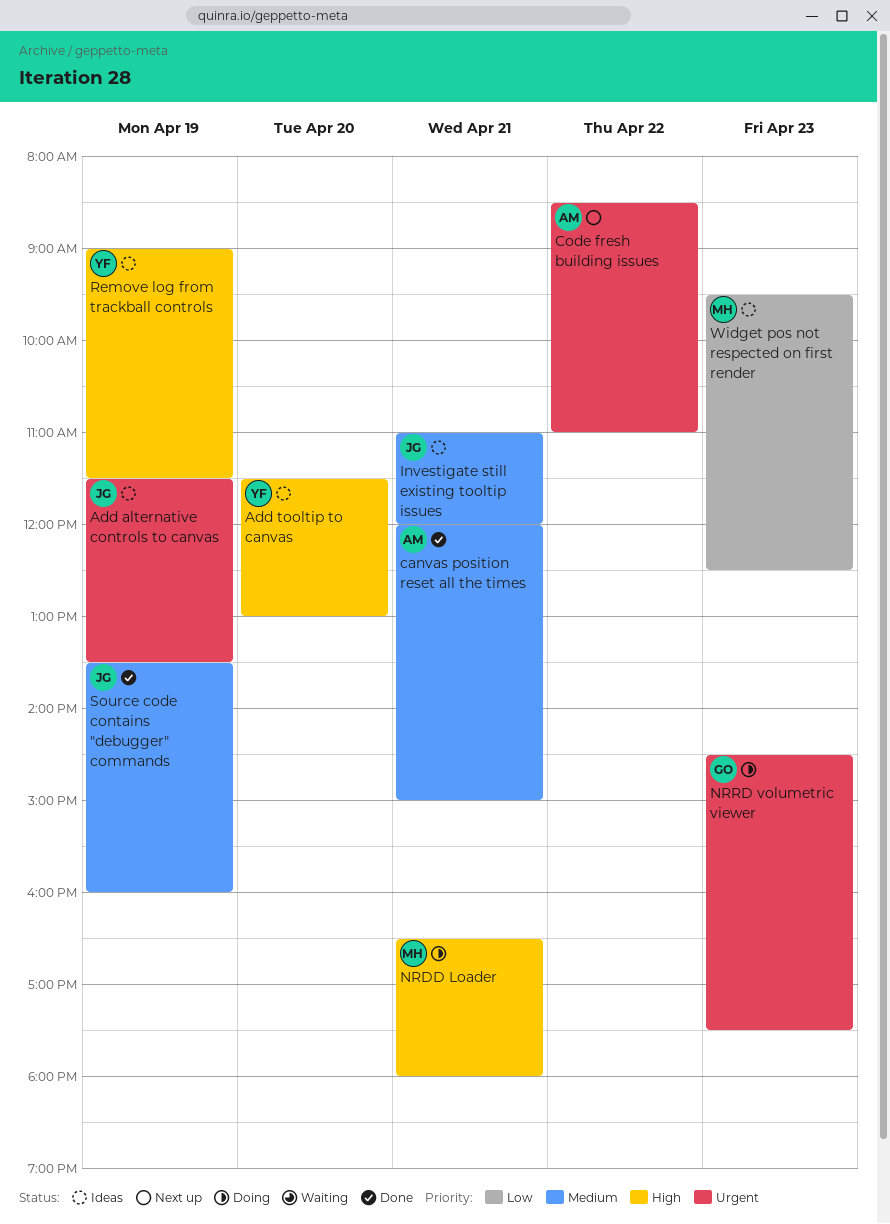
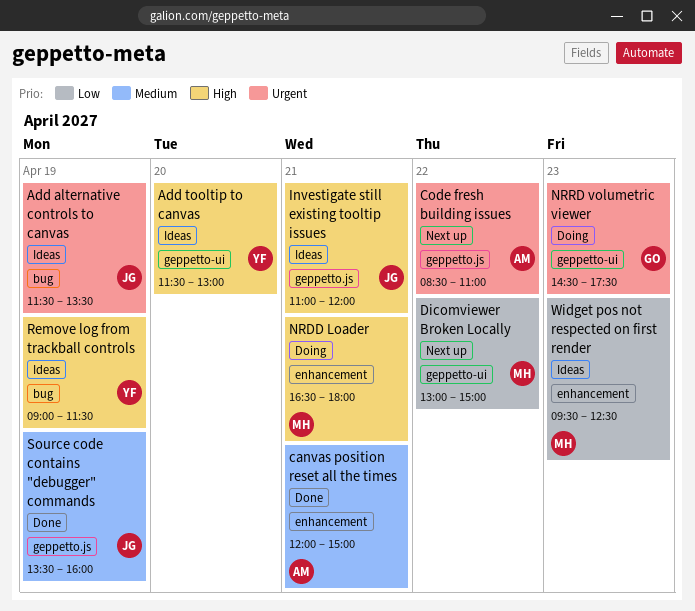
Dicomviewer Broken Locally: none -> present
Investigate still existing tooltip issues, priority: Medium -> High

